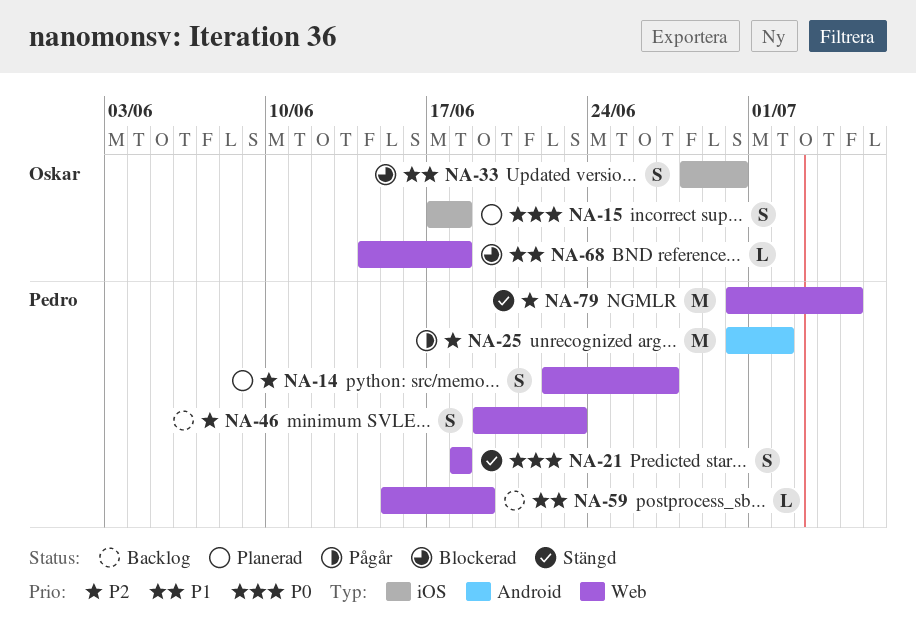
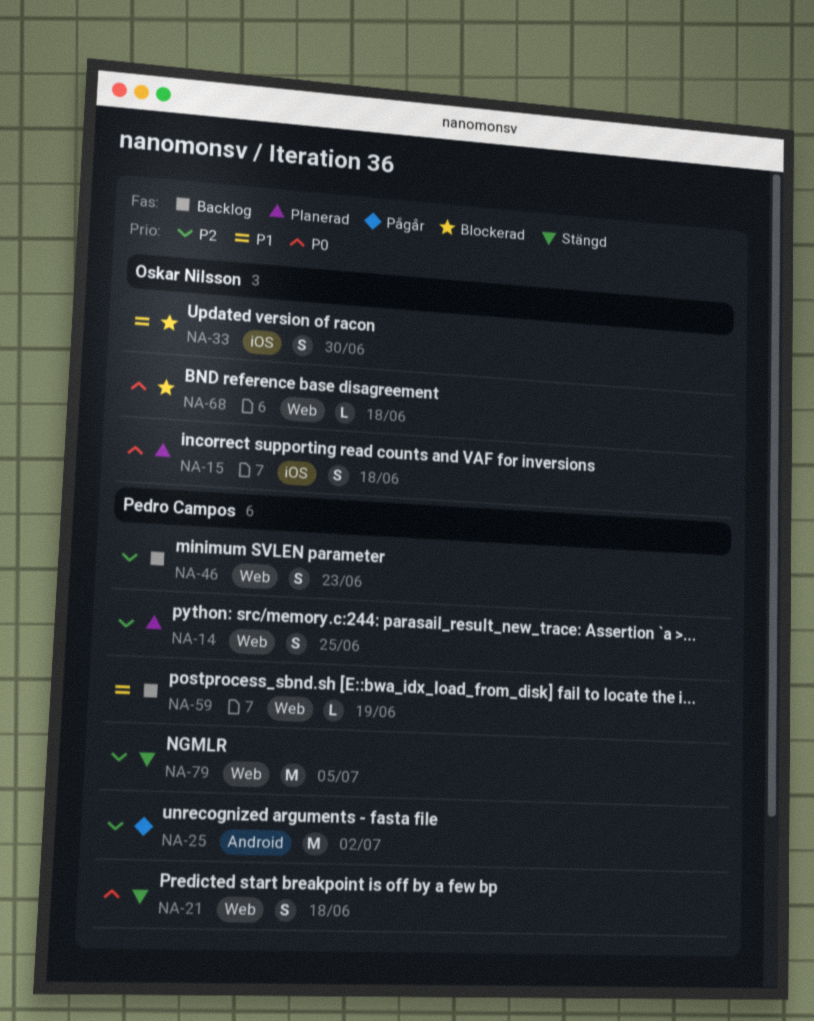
NA-14, due: Jun 27 -> Jun 25
NA-68, priority: P1 -> P0

